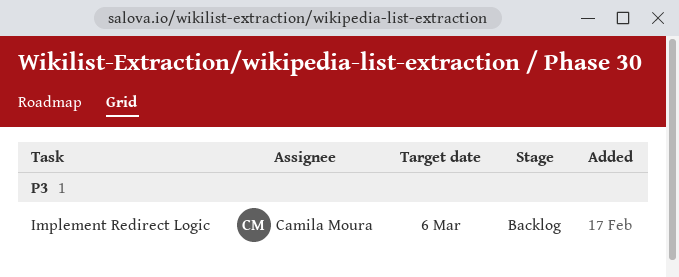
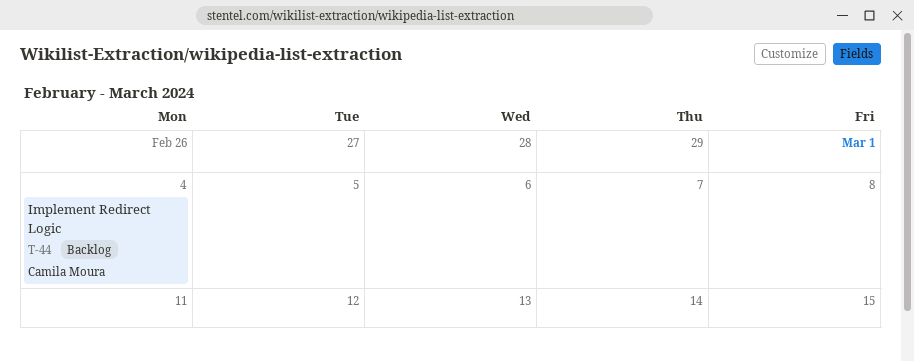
Implement Redirect Logic, due: Mar 6 -> Mar 4

